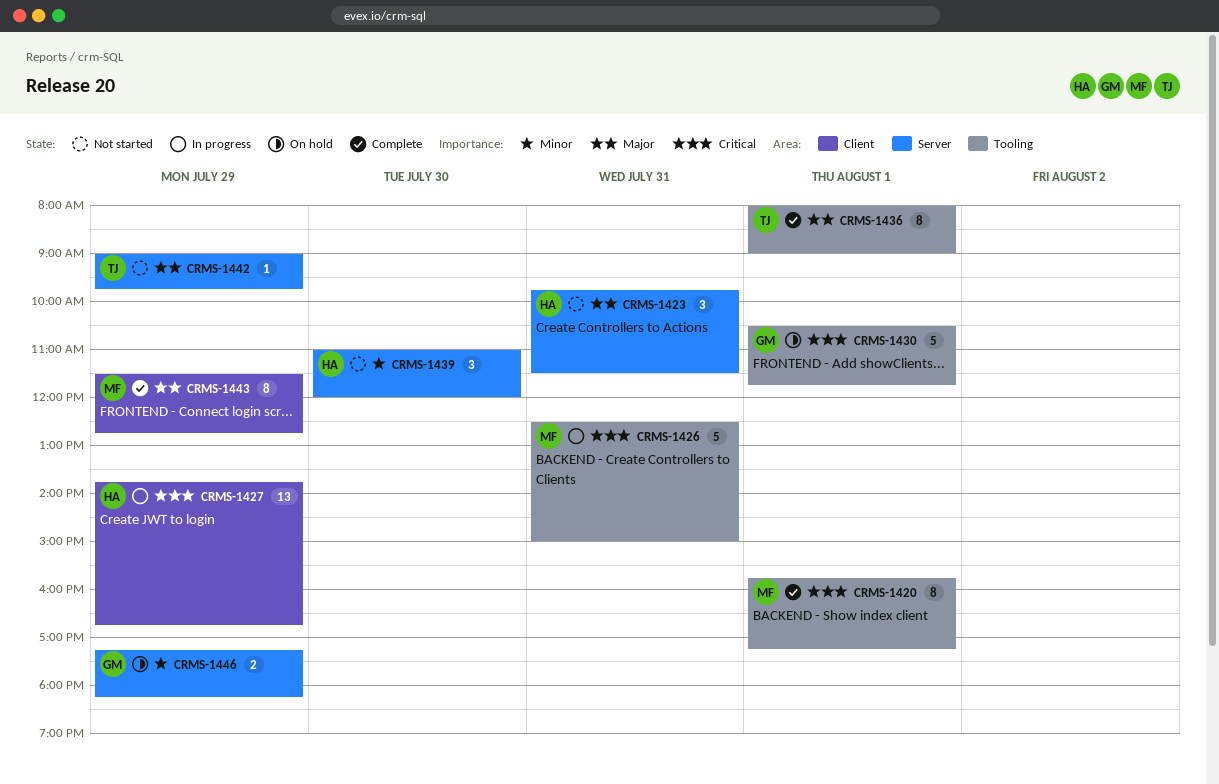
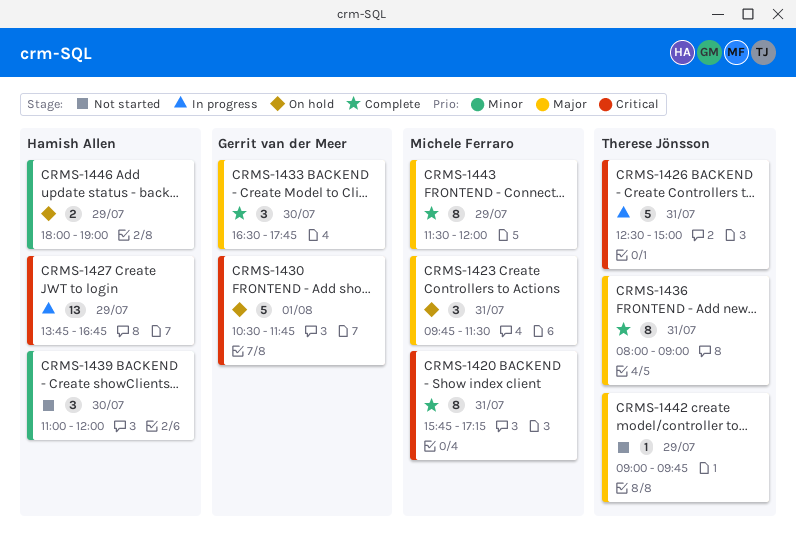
CRMS-1420, day: Aug 1 -> Jul 31
CRMS-1423, status: Not started -> On hold
CRMS-1423, owner: Hamish Allen -> Michele Ferraro
CRMS-1426, owner: Michele Ferraro -> Therese Jönsson
CRMS-1433: none -> present
CRMS-1436, day: Aug 1 -> Jul 31
CRMS-1443, ends: 12:45 -> 12:00
CRMS-1446, owner: Gerrit van der Meer -> Hamish Allen
CRMS-1446, begins: 17:15 -> 18:00
CRMS-1446, ends: 18:15 -> 19:00

